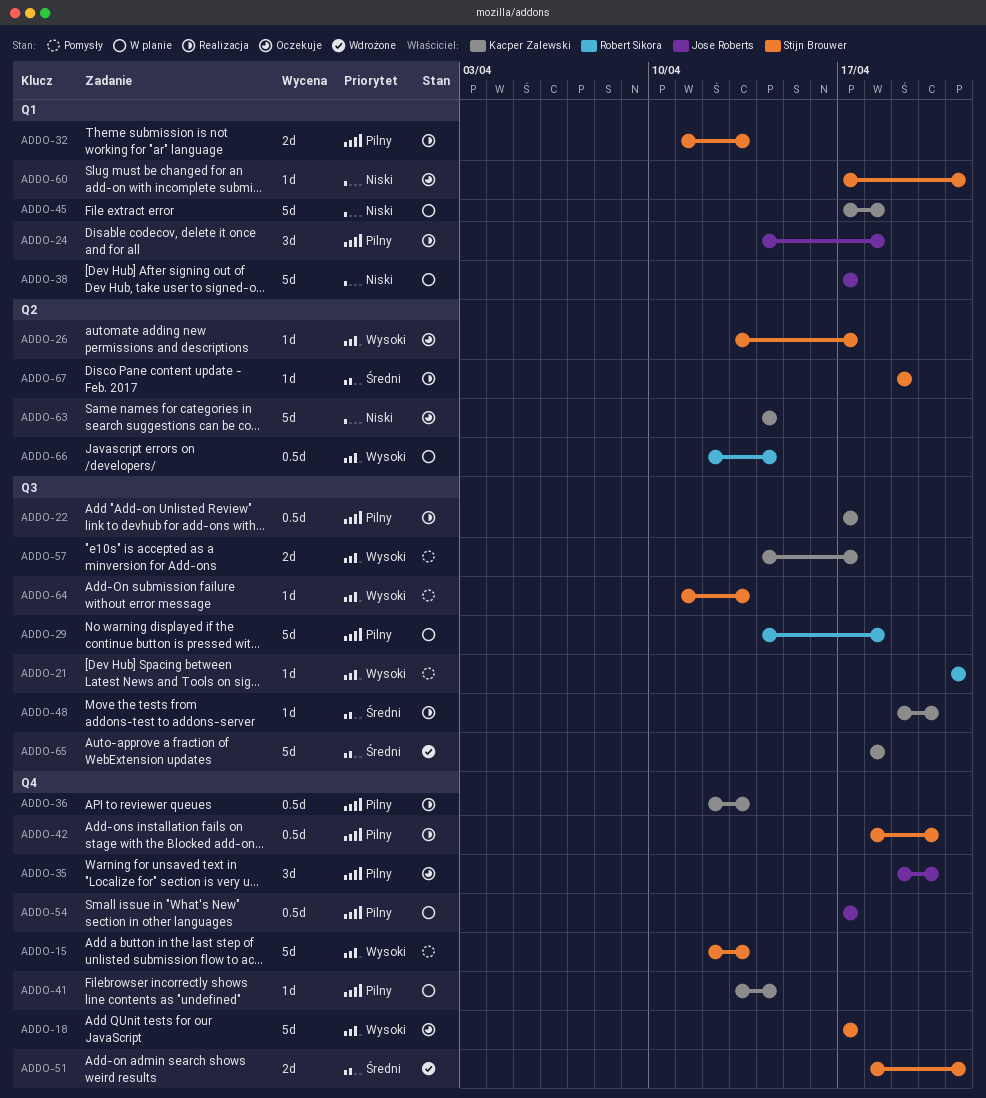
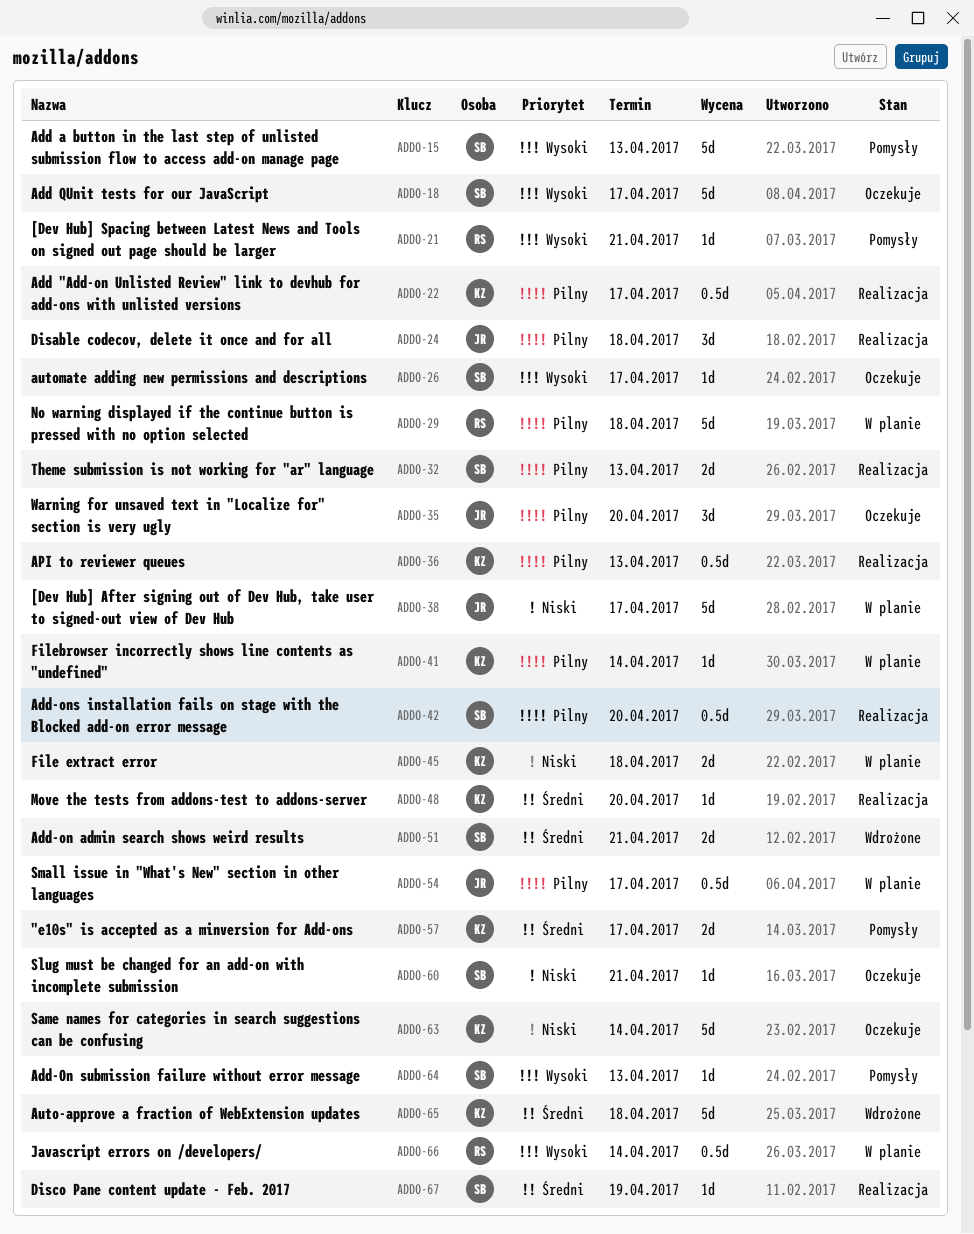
ADDO-45, estimate: 5d -> 2d
ADDO-57, priority: Wysoki -> Średni

